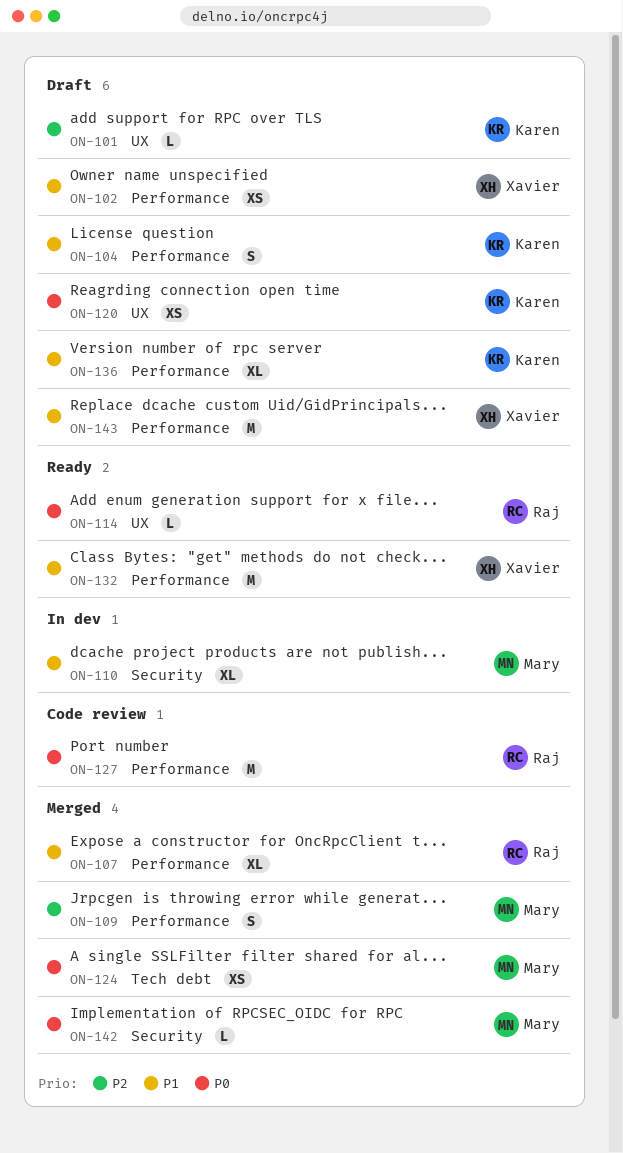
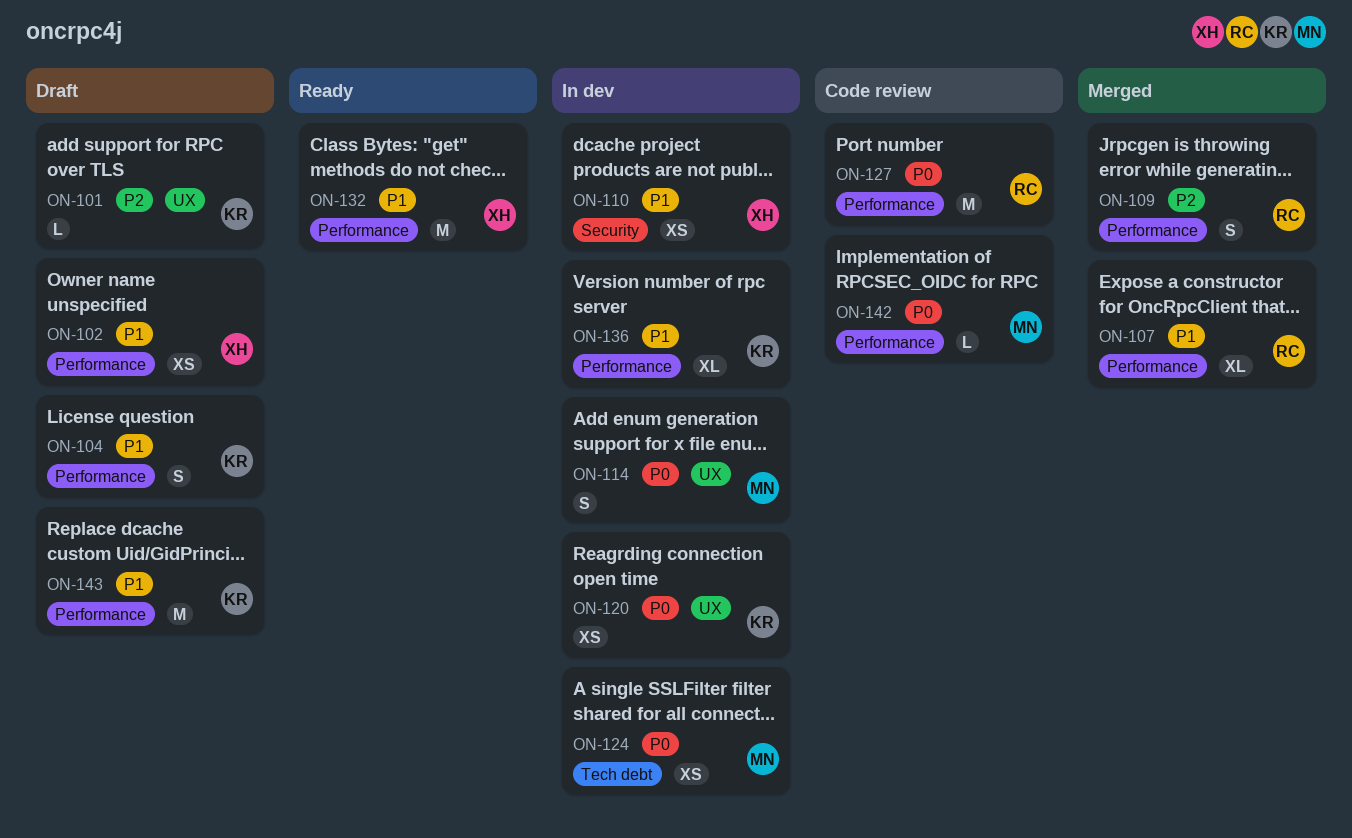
ON-109, owner: Mary -> Raj
ON-110, owner: Mary -> Xavier
ON-110, estimate: XL -> XS
ON-114, status: Ready -> In dev
ON-114, owner: Raj -> Mary
ON-114, estimate: L -> S
ON-120, status: Draft -> In dev
ON-124, status: Merged -> In dev
ON-136, status: Draft -> In dev
ON-142, status: Merged -> Code review
ON-142, label: Security -> Performance
ON-143, owner: Xavier -> Karen

